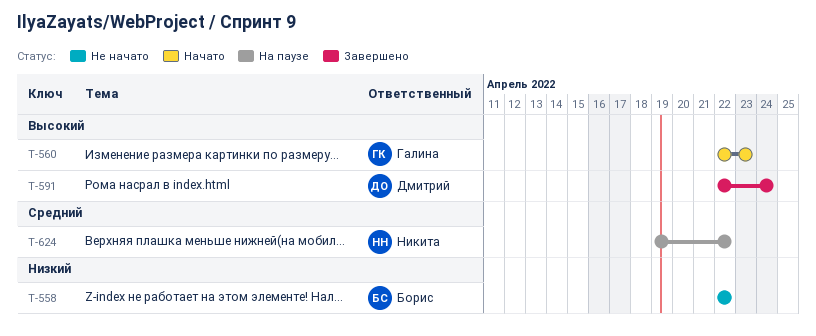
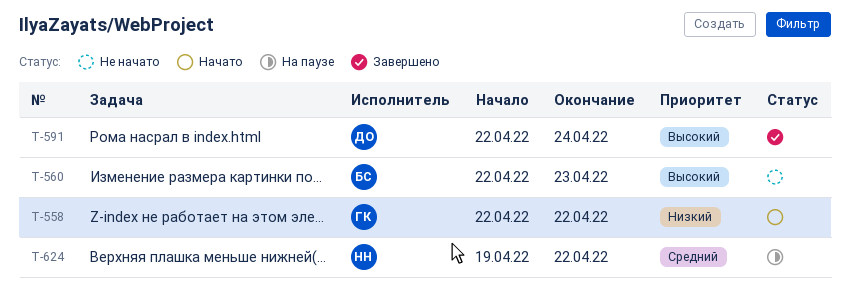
T-558, status: Не начато -> Начато
T-558, owner: Борис -> Галина
T-560, status: Начато -> Не начато
T-560, owner: Галина -> Борис

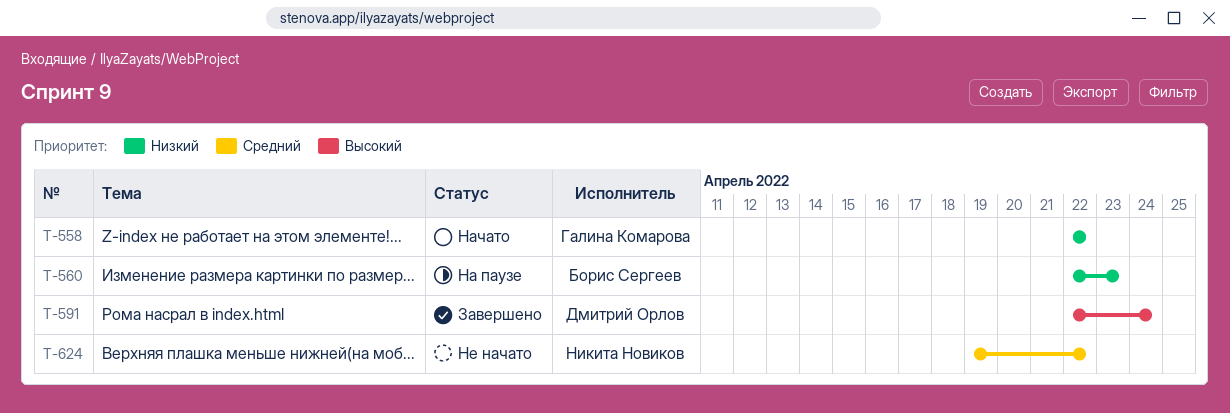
T-560, status: Не начато -> На паузе
T-560, priority: Высокий -> Низкий
T-624, status: На паузе -> Не начато

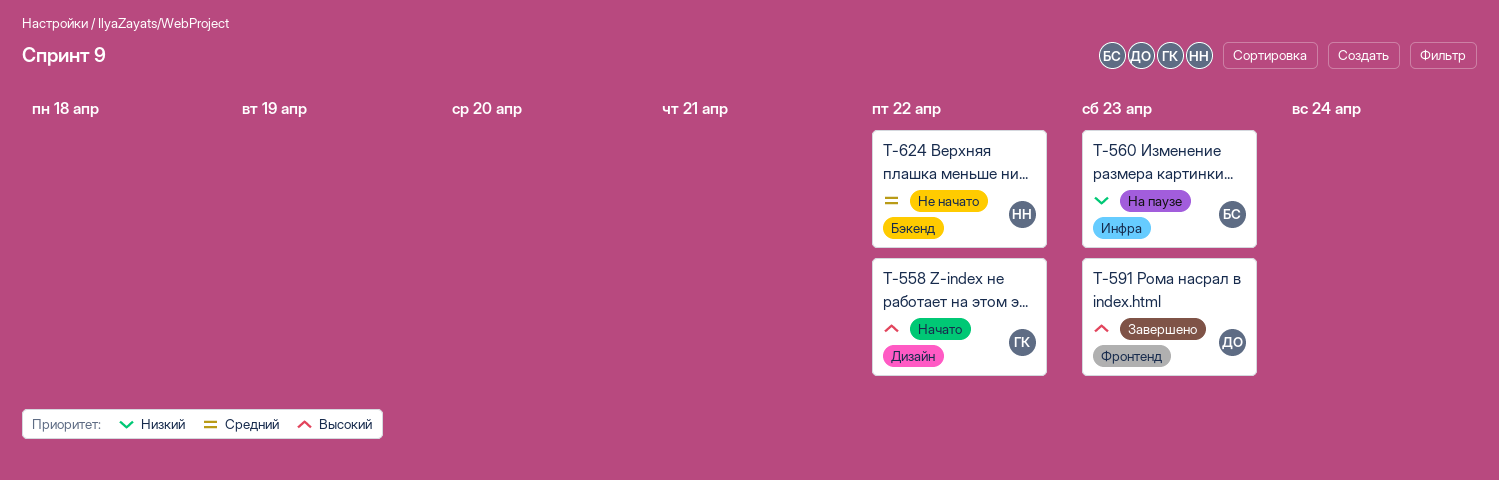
T-558, priority: Низкий -> Высокий
T-591, due: Apr 24 -> Apr 23

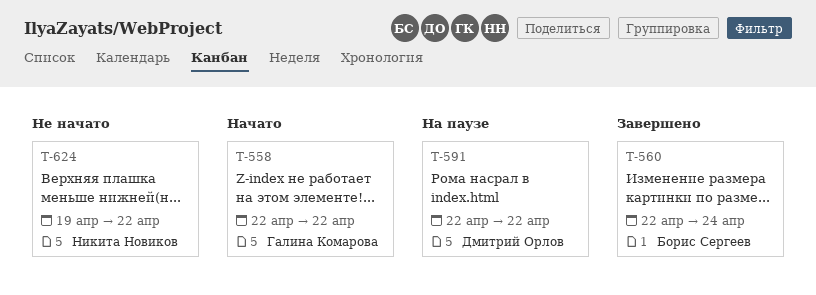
T-560, status: На паузе -> Завершено
T-560, due: Apr 23 -> Apr 24
T-591, status: Завершено -> На паузе
T-591, due: Apr 23 -> Apr 22

